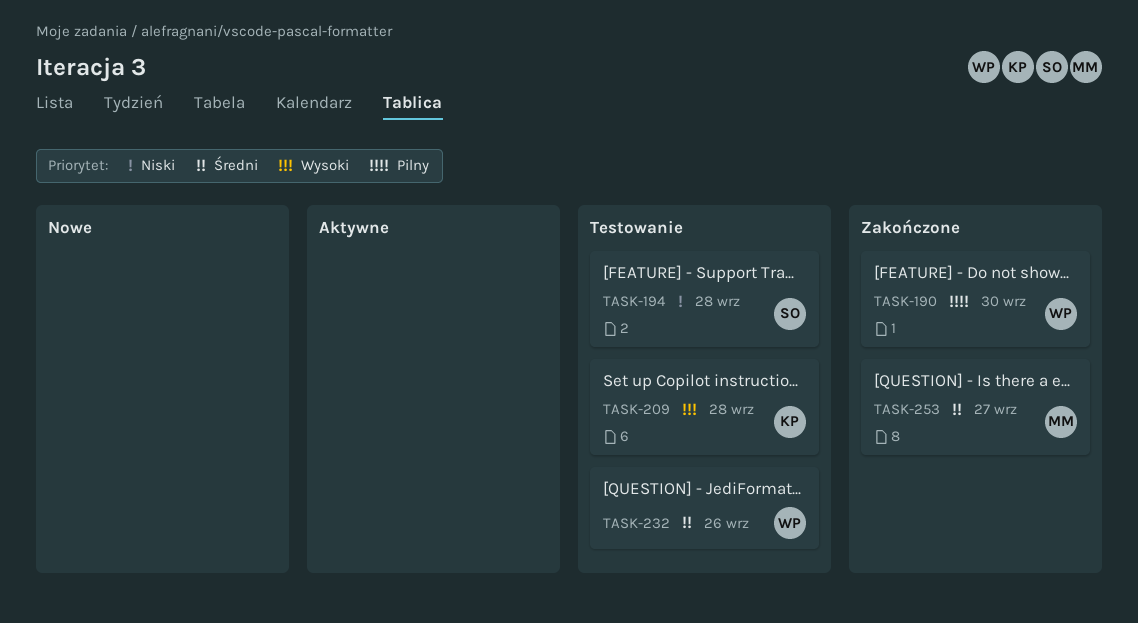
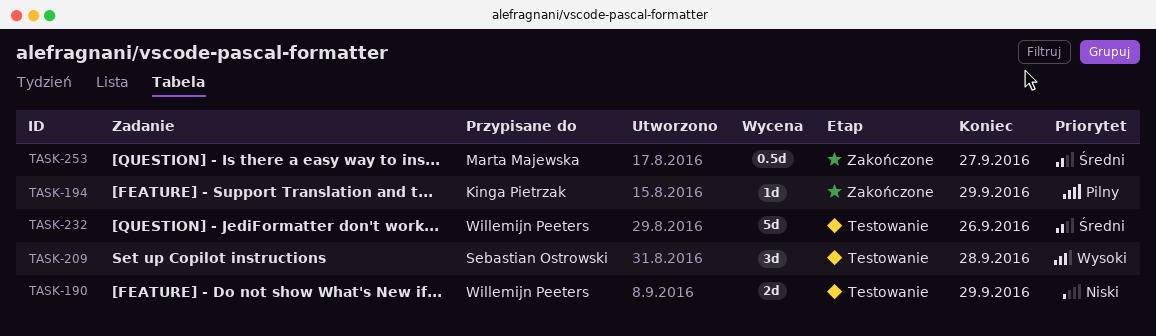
TASK-190, status: Zakończone -> Testowanie
TASK-190, priority: Pilny -> Niski
TASK-190, due: Sep 30 -> Sep 29
TASK-194, status: Testowanie -> Zakończone
TASK-194, owner: Sebastian Ostrowski -> Kinga Pietrzak
TASK-194, priority: Niski -> Pilny
TASK-194, due: Sep 28 -> Sep 29
TASK-209, owner: Kinga Pietrzak -> Sebastian Ostrowski

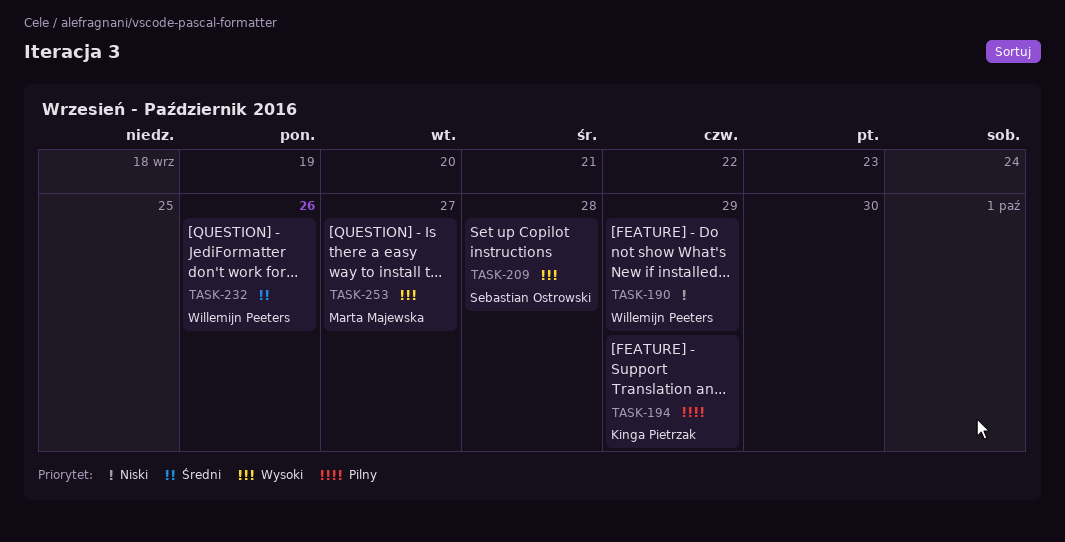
TASK-253, priority: Średni -> Wysoki

